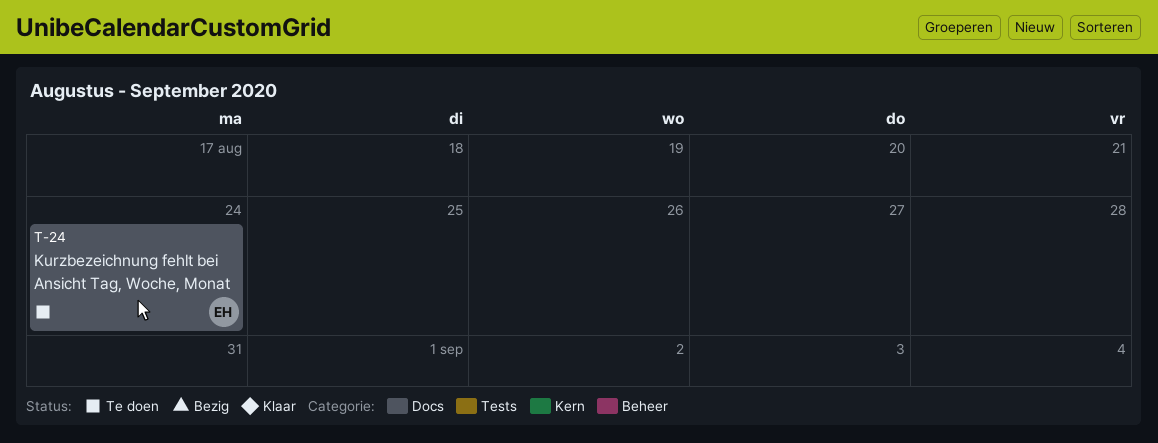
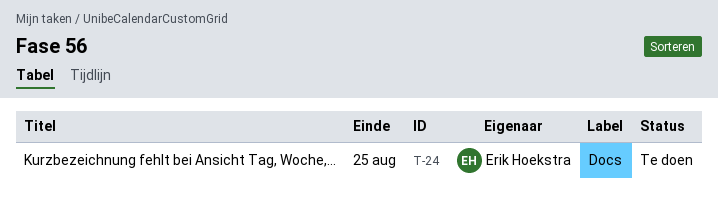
T-24, due: Aug 24 -> Aug 25

